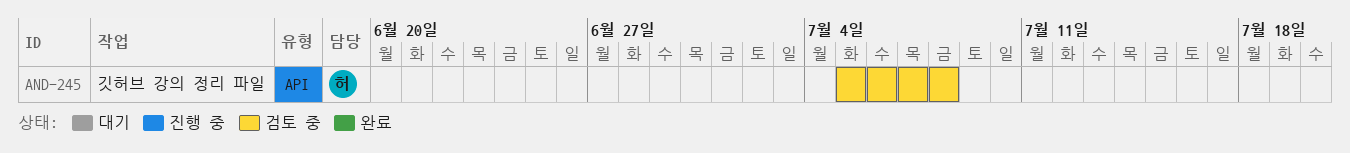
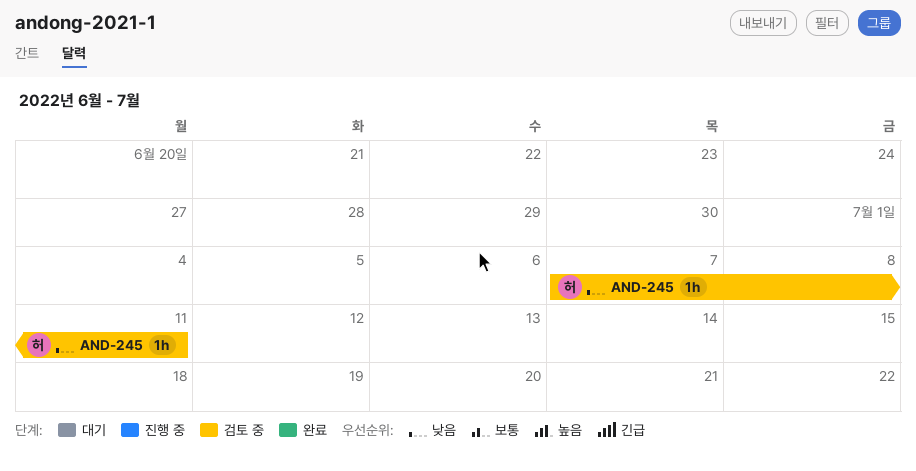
AND-245, start: Jul 5 -> Jul 7
AND-245, due: Jul 8 -> Jul 11

